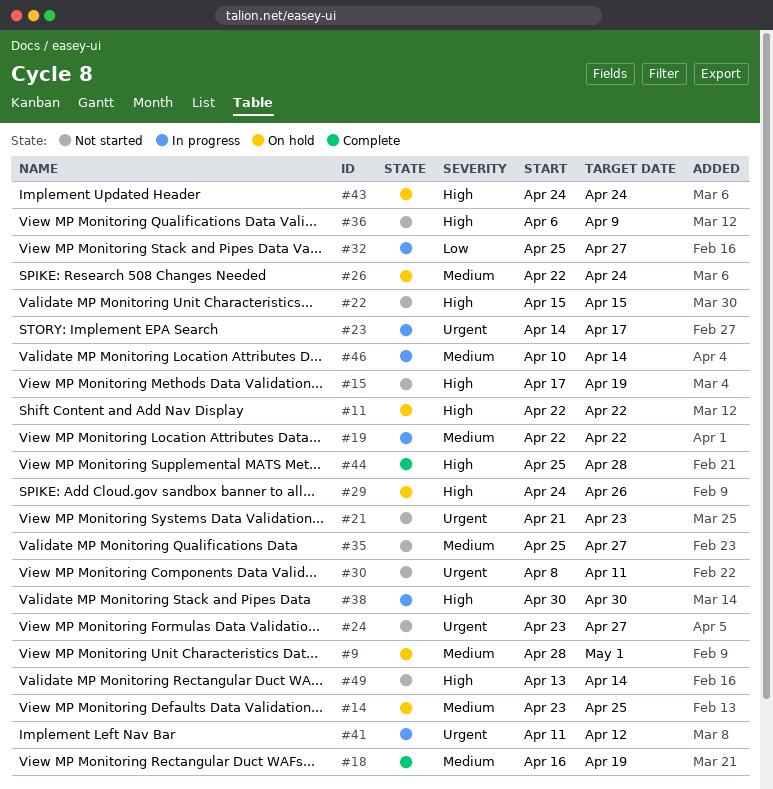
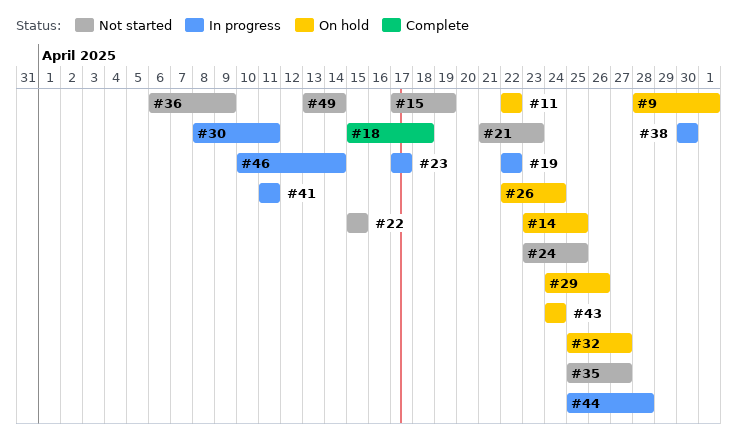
#18, start: Apr 16 -> Apr 15
#18, due: Apr 19 -> Apr 18
#23, start: Apr 14 -> Apr 17
#24, due: Apr 27 -> Apr 25
#30, status: Not started -> In progress
#32, status: In progress -> On hold
#41, due: Apr 12 -> Apr 11
#44, status: Complete -> In progress

